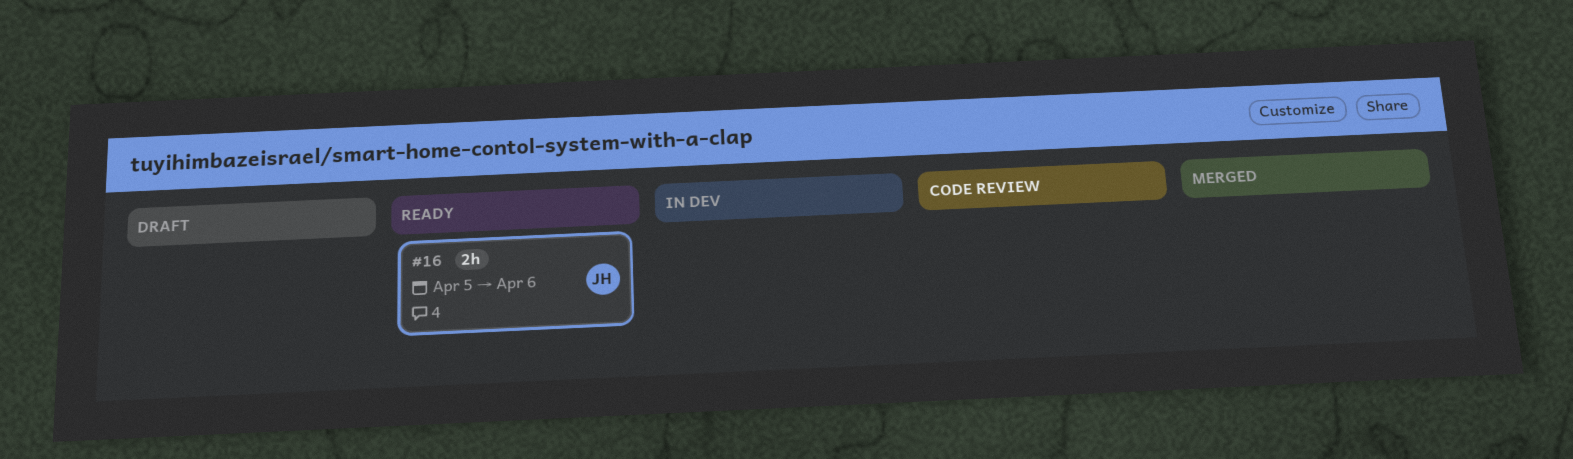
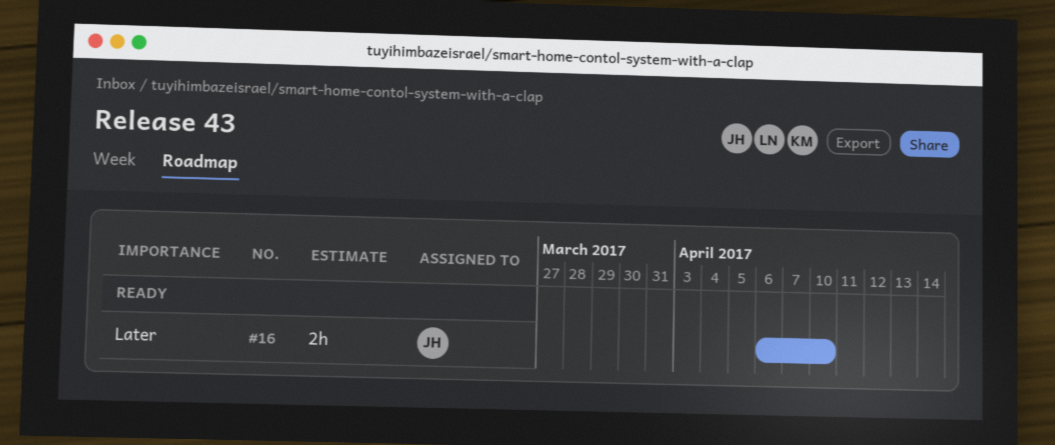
#16, start: Apr 5 -> Apr 6
#16, due: Apr 6 -> Apr 10

